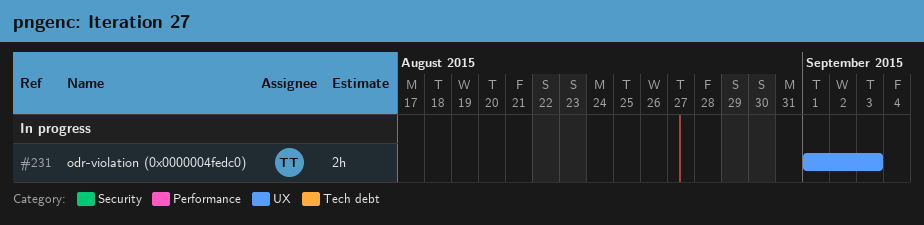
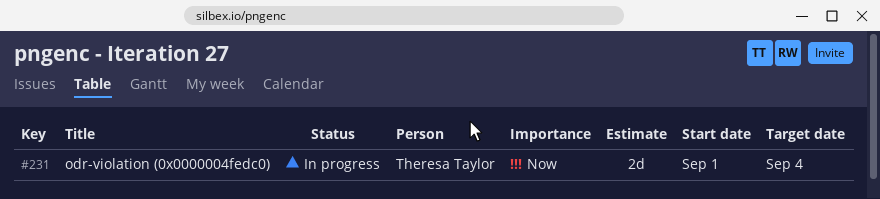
#231, estimate: 2h -> 2d
#231, due: Sep 3 -> Sep 4

